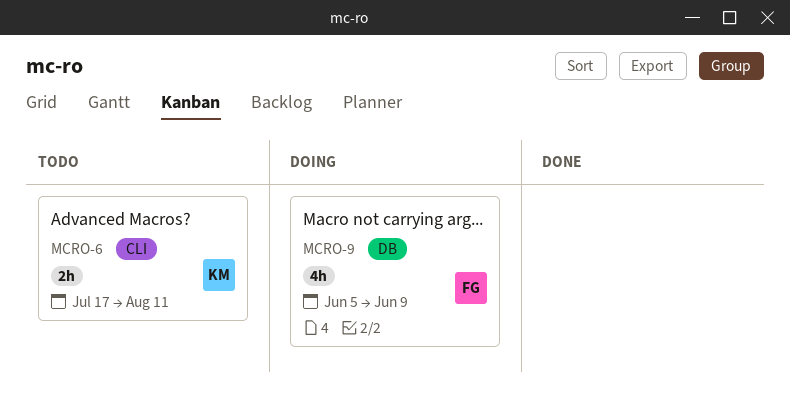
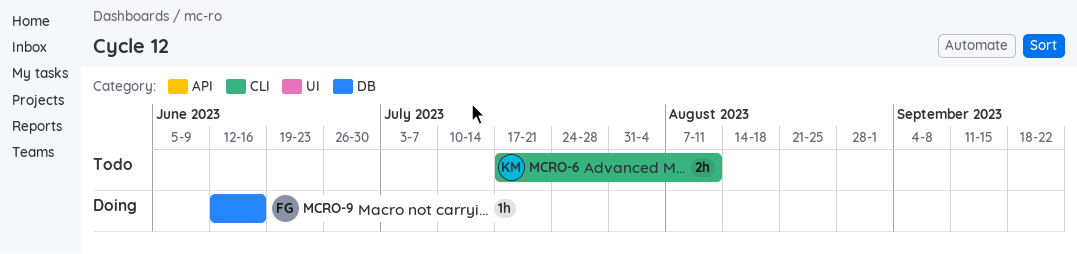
MCRO-9, estimate: 4h -> 1h
MCRO-9, start: Jun 5 -> Jun 12
MCRO-9, due: Jun 9 -> Jun 16

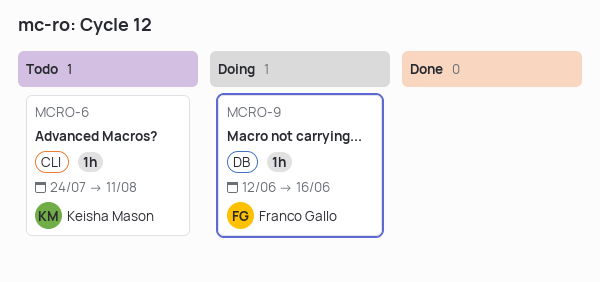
MCRO-6, estimate: 2h -> 1h
MCRO-6, start: Jul 17 -> Jul 24

